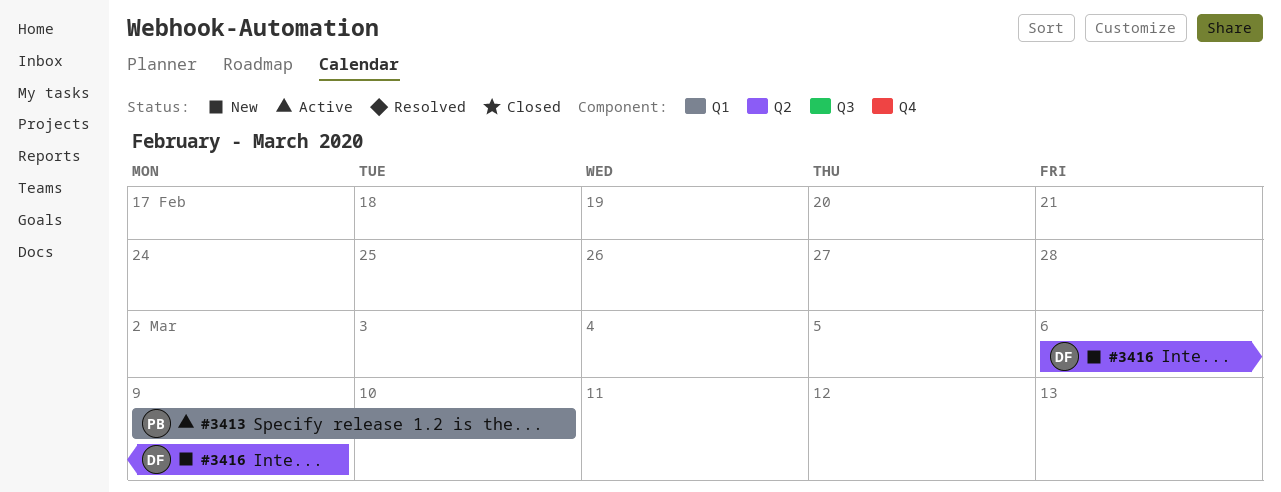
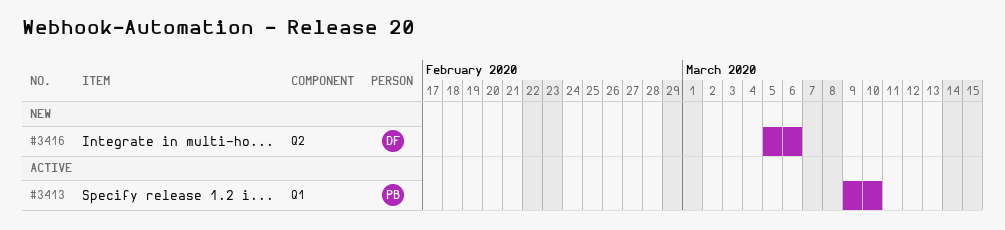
#3416, start: Mar 6 -> Mar 5
#3416, due: Mar 9 -> Mar 6

